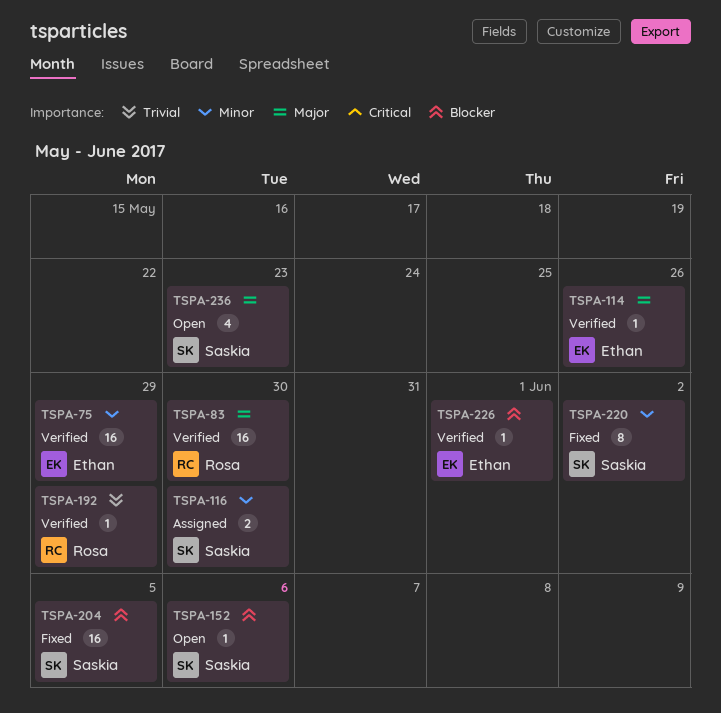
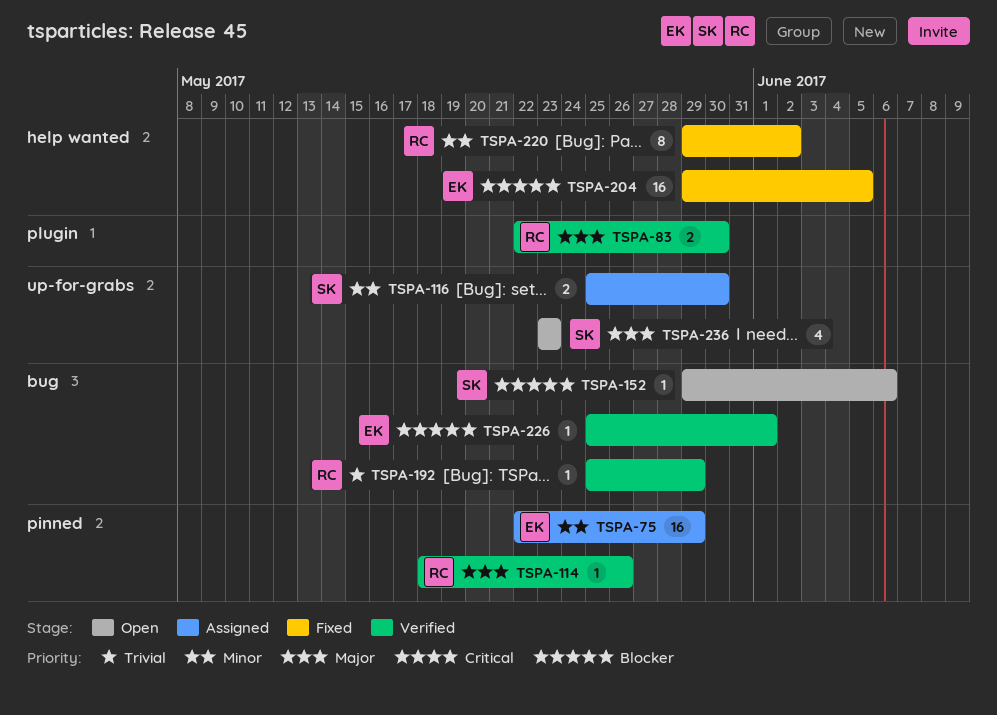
TSPA-75, status: Verified -> Assigned
TSPA-83, estimate: 16 -> 2
TSPA-114, owner: Ethan -> Rosa
TSPA-204, owner: Saskia -> Ethan
TSPA-220, owner: Saskia -> Rosa

